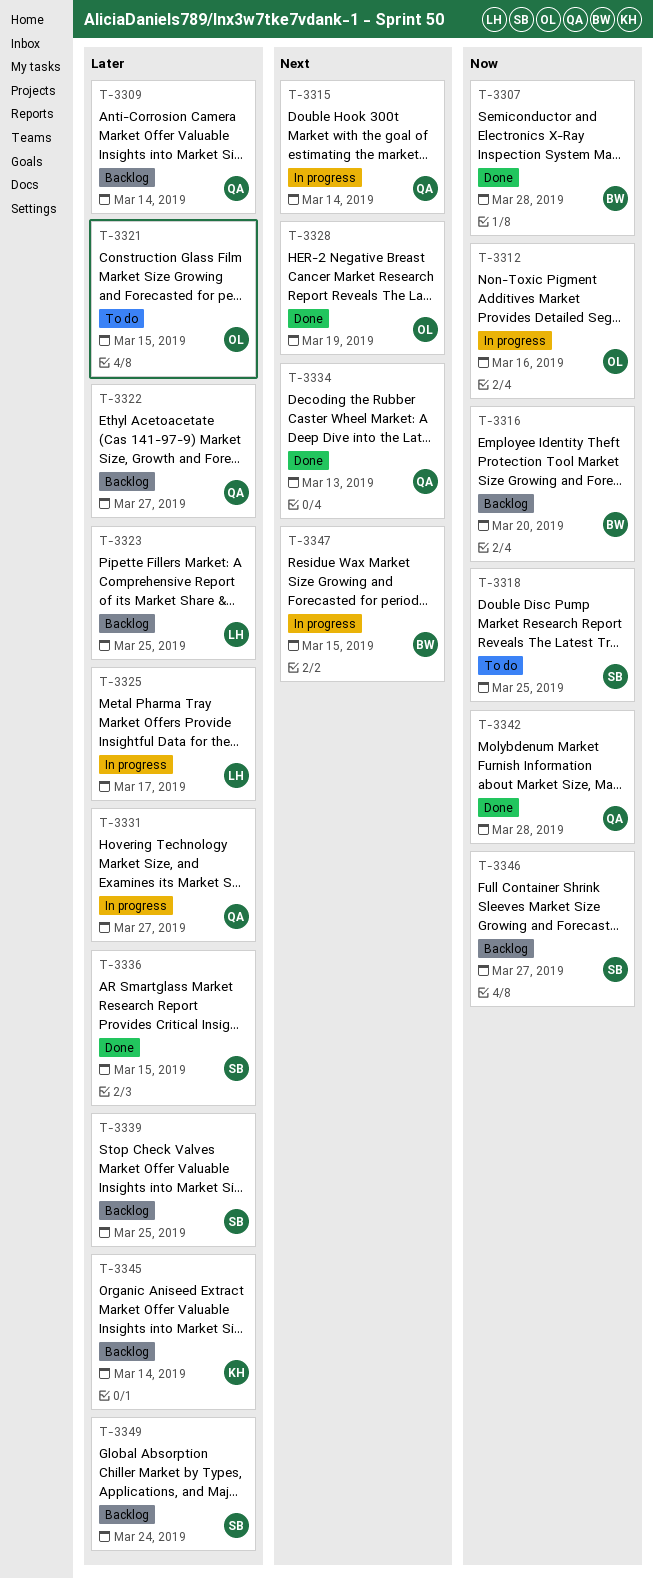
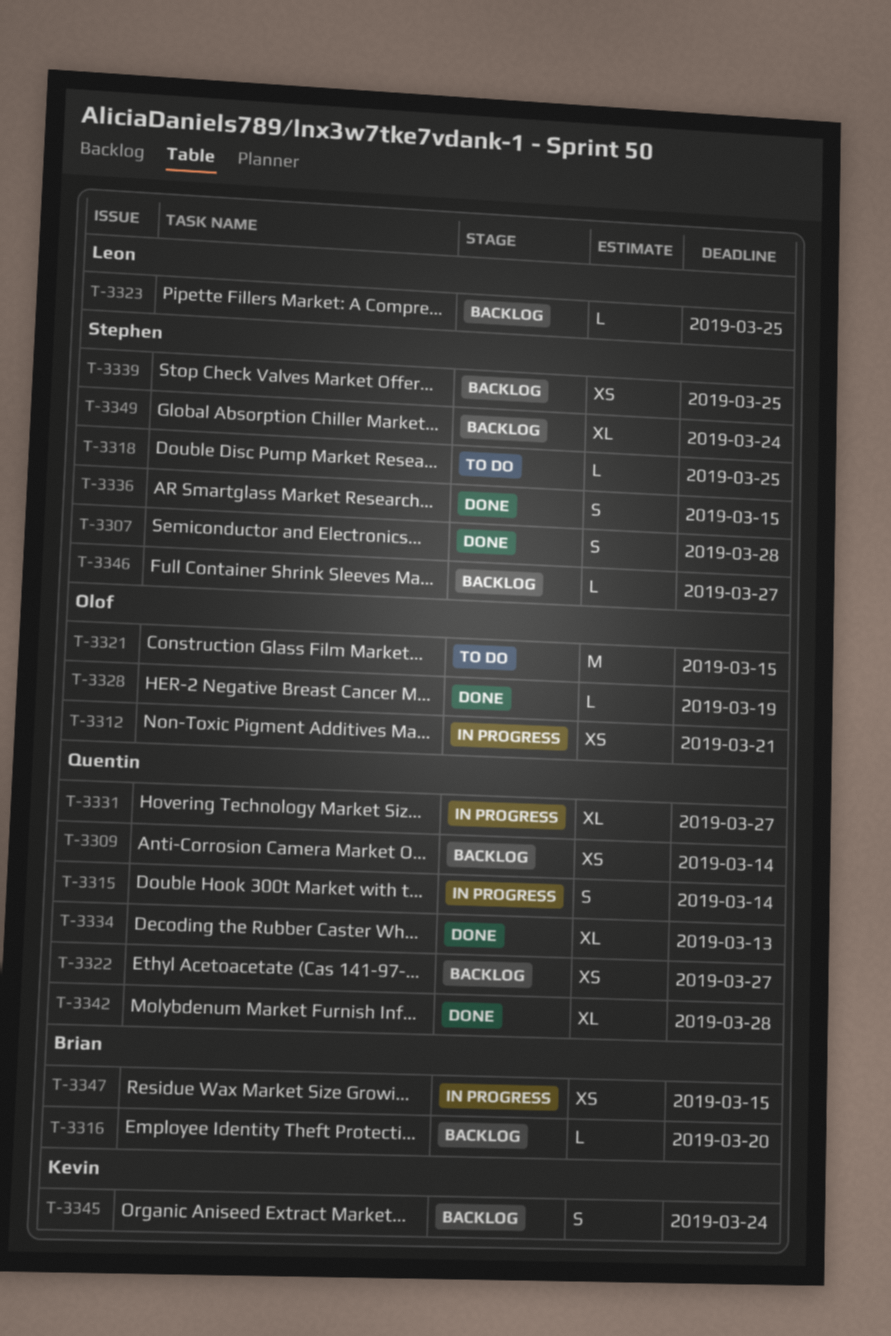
T-3307, owner: Brian -> Stephen
T-3312, due: Mar 16 -> Mar 21
T-3325: present -> none
T-3345, due: Mar 14 -> Mar 24

